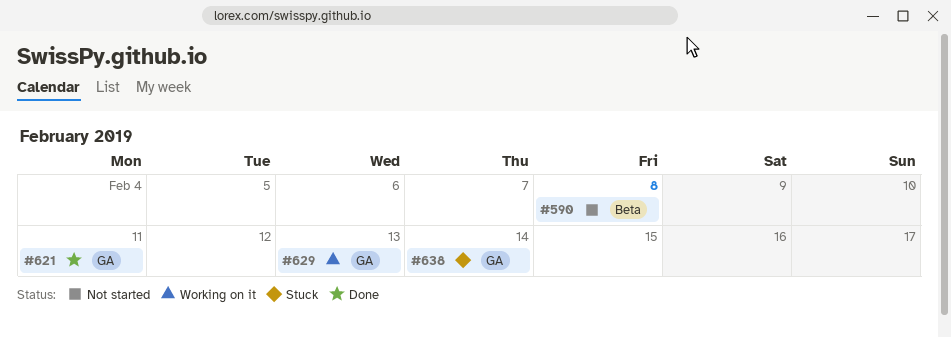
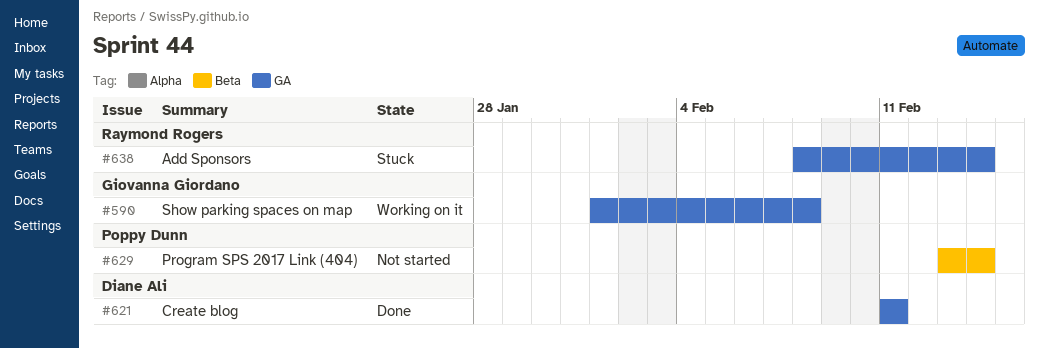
#590, status: Not started -> Working on it
#590, label: Beta -> GA
#629, status: Working on it -> Not started
#629, label: GA -> Beta
#629, due: Feb 13 -> Feb 14

